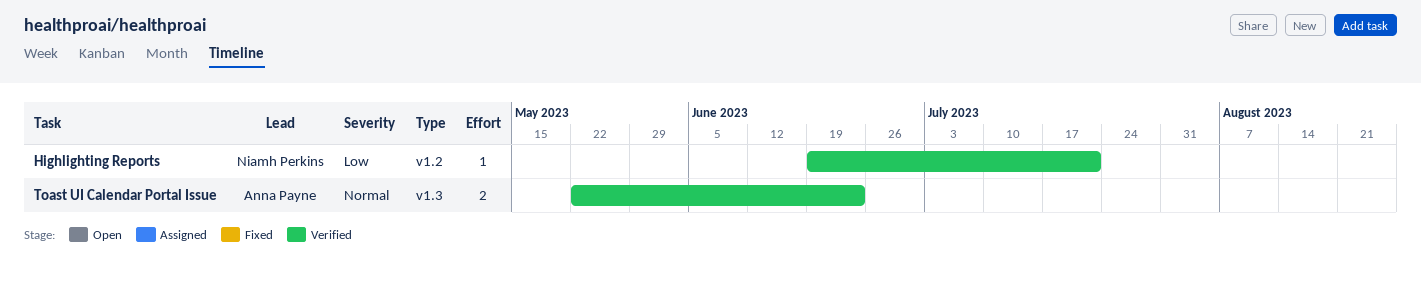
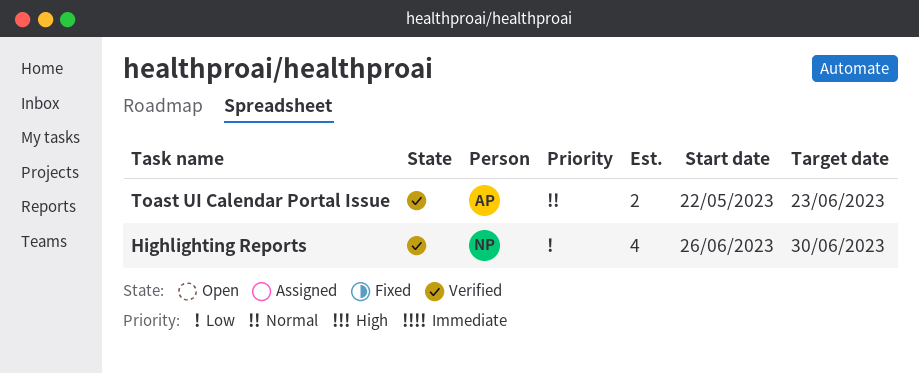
Highlighting Reports, estimate: 1 -> 4
Highlighting Reports, start: Jun 19 -> Jun 26
Highlighting Reports, due: Jul 21 -> Jun 30

